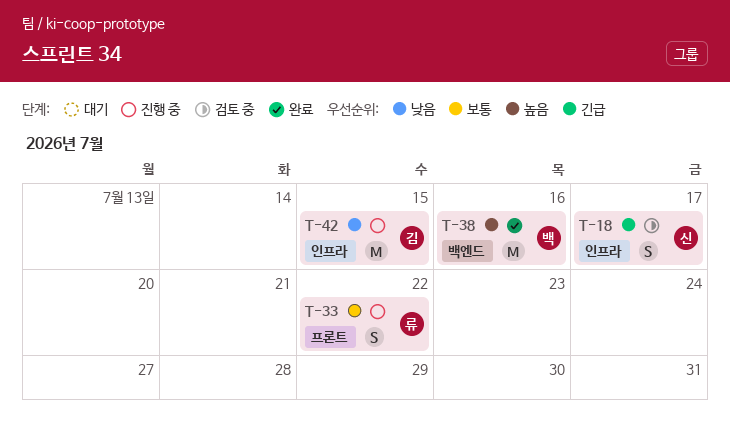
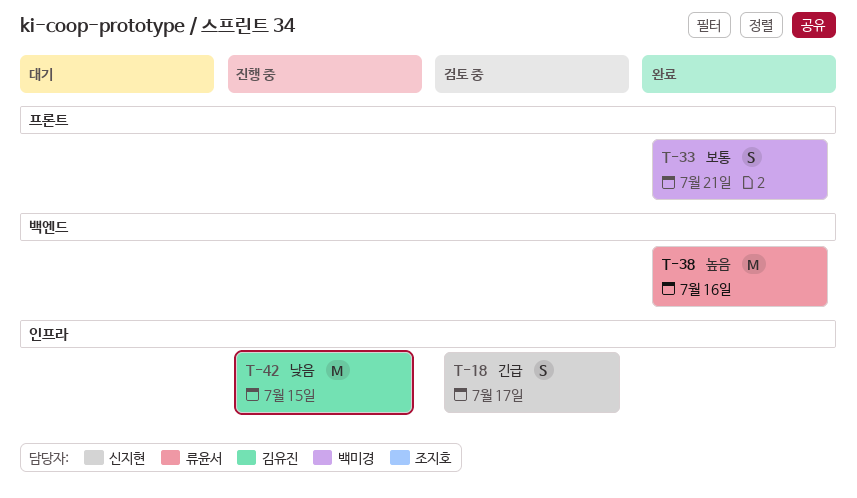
T-33, status: 진행 중 -> 완료
T-33, owner: 류윤서 -> 백미경
T-33, due: Jul 22 -> Jul 21
T-38, owner: 백미경 -> 류윤서

